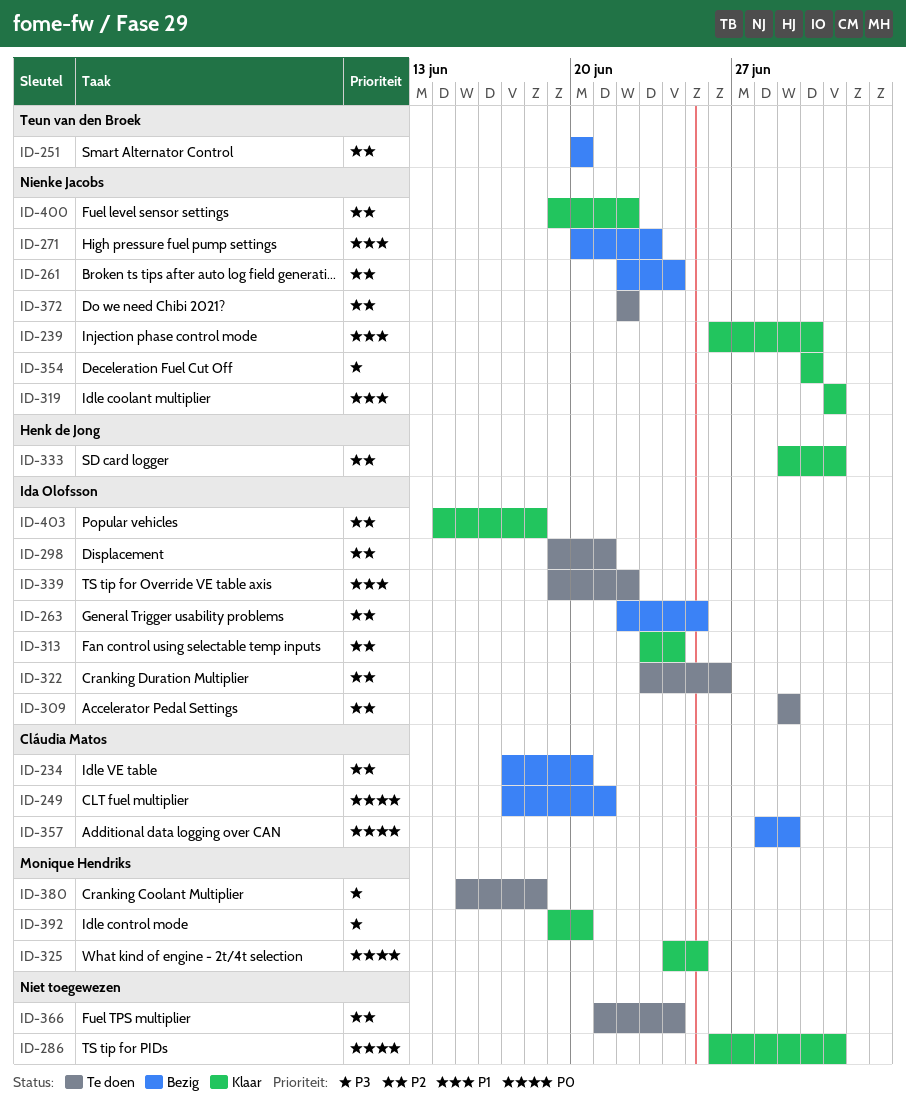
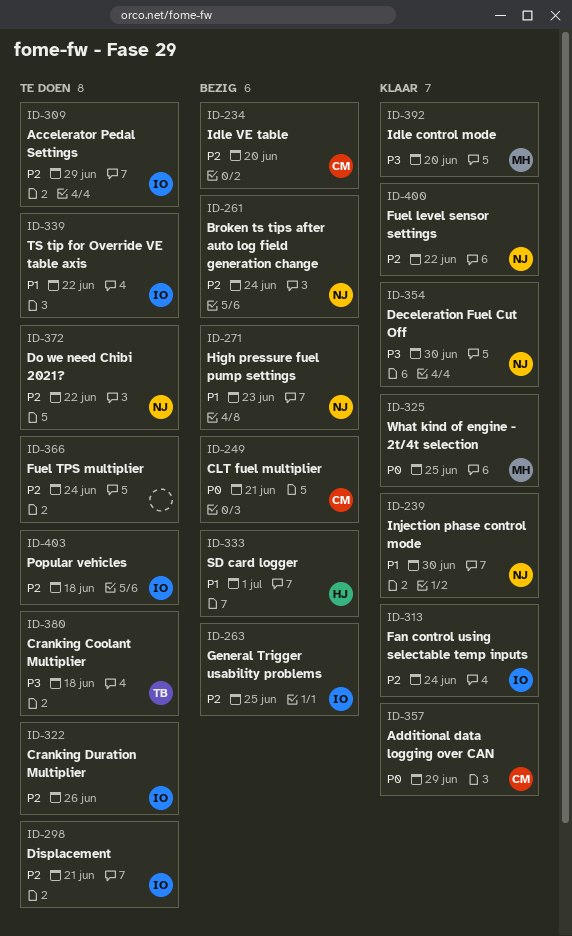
ID-251: present -> none
ID-286: present -> none
ID-319: present -> none
ID-333, status: Klaar -> Bezig
ID-333, priority: P2 -> P1
ID-357, status: Bezig -> Klaar
ID-380, owner: Monique Hendriks -> Teun van den Broek
ID-403, status: Klaar -> Te doen

